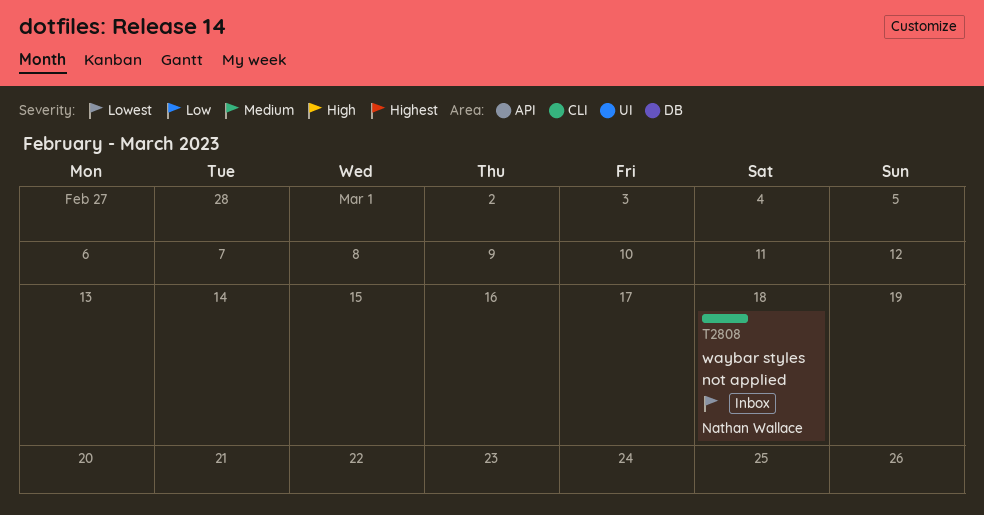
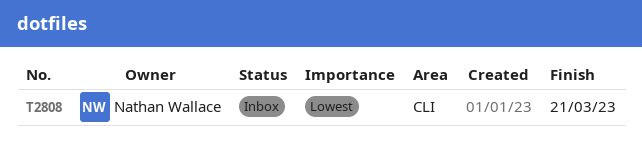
T2808, due: Mar 18 -> Mar 21

